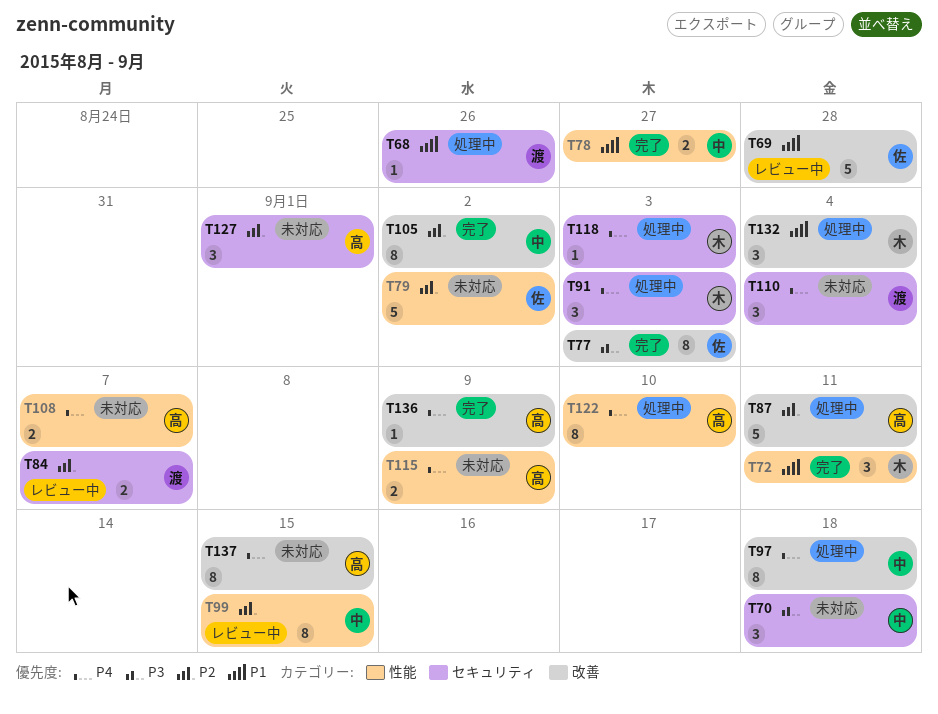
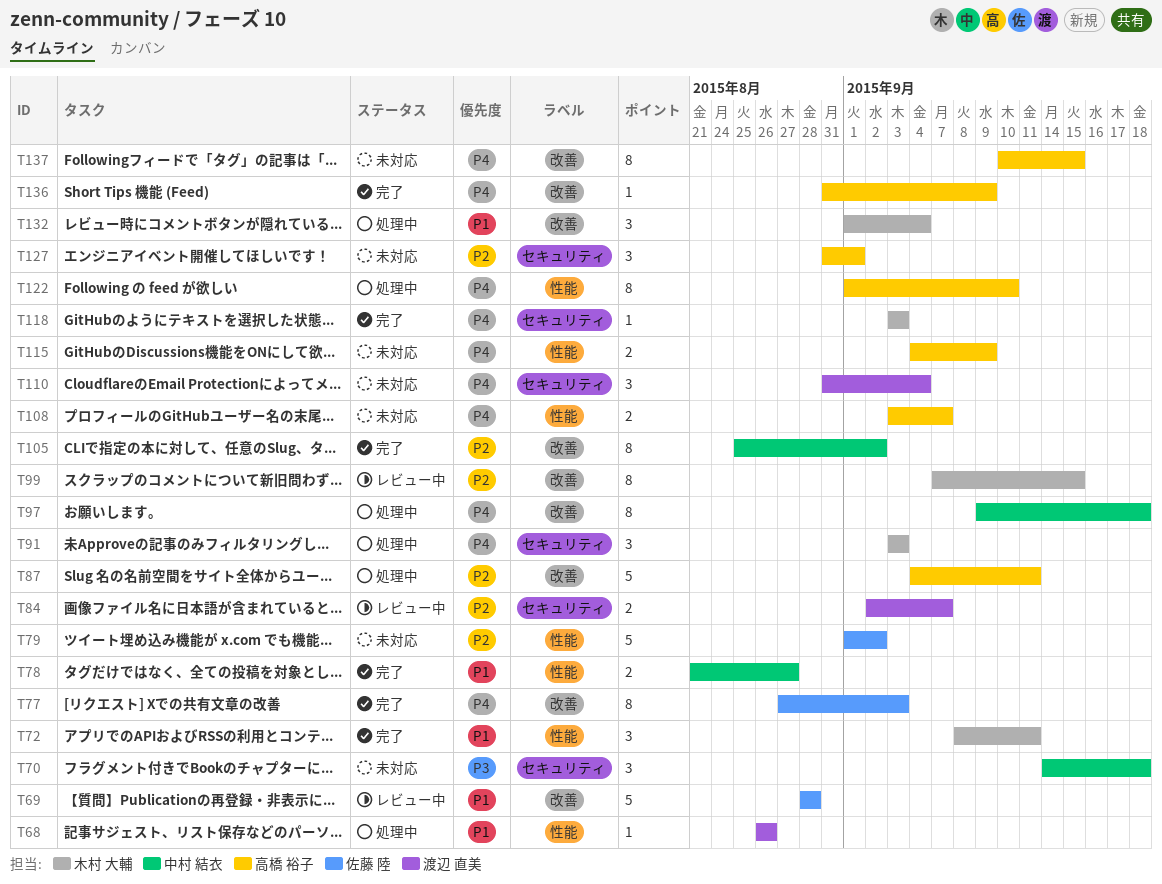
T68, label: セキュリティ -> 性能
T77, priority: P3 -> P4
T99, owner: 中村 結衣 -> 木村 大輔
T99, label: 性能 -> 改善
T118, status: 処理中 -> 完了

